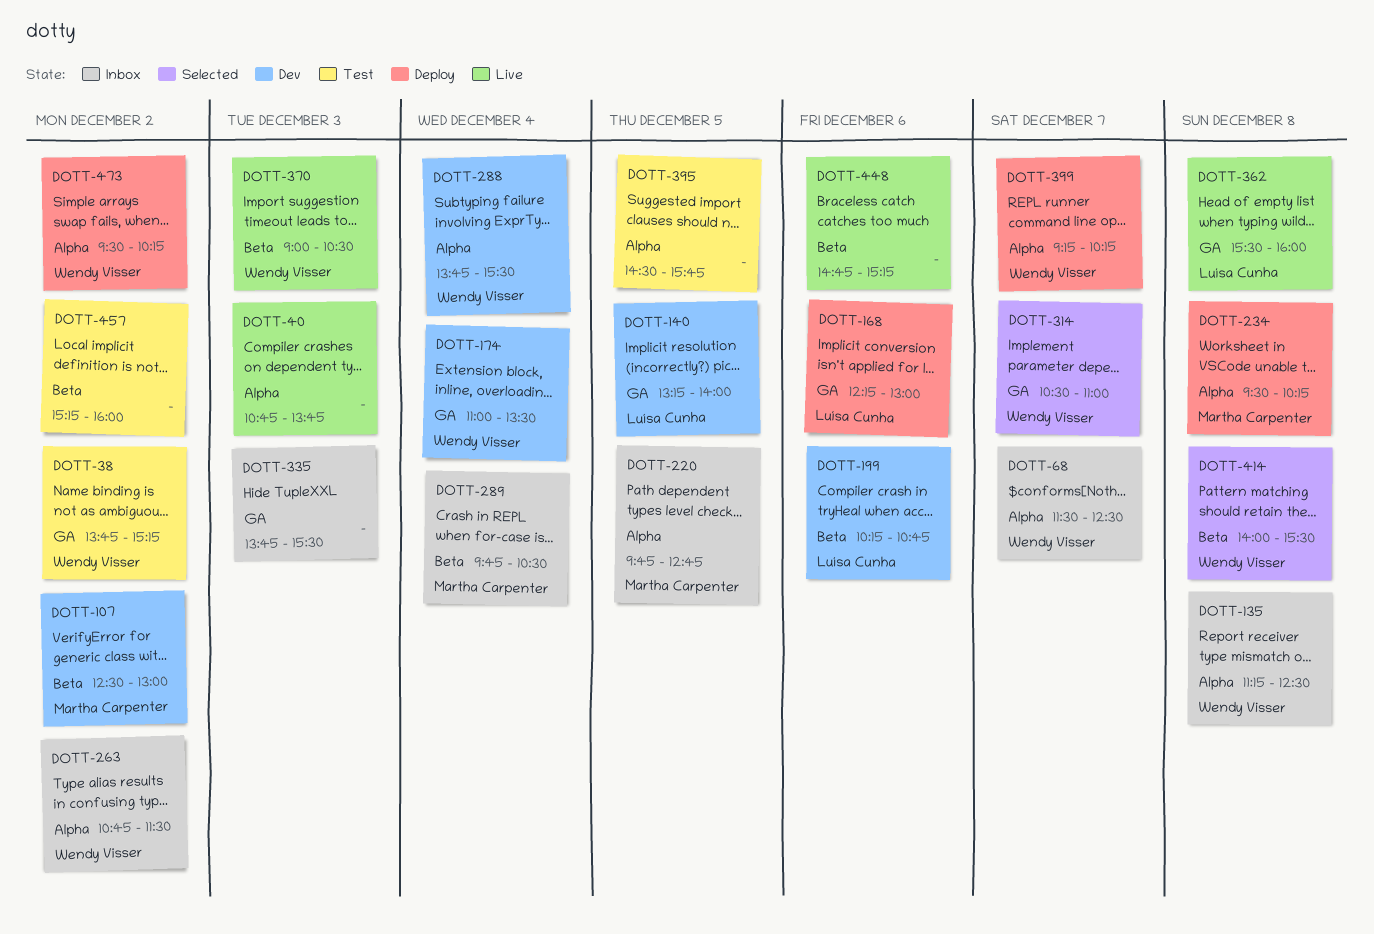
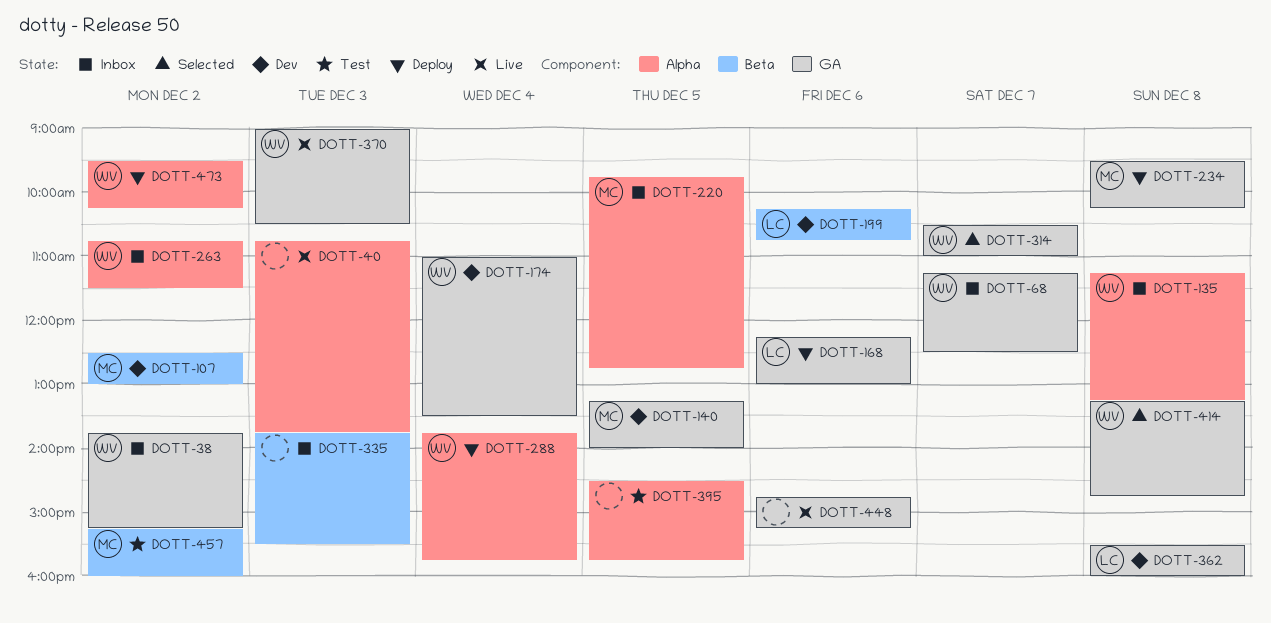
DOTT-38, status: Test -> Inbox
DOTT-68, label: Alpha -> GA
DOTT-68, begins: 11:30 -> 11:15
DOTT-135, ends: 12:30 -> 13:15
DOTT-140, owner: Luísa Cunha -> Martha Carpenter
DOTT-234, label: Alpha -> GA
DOTT-288, status: Dev -> Deploy
DOTT-288, ends: 15:30 -> 15:45
DOTT-289: present -> none
DOTT-335, label: GA -> Beta
DOTT-362, status: Live -> Dev
DOTT-370, label: Beta -> GA
DOTT-399: present -> none
DOTT-414, label: Beta -> GA
DOTT-414, begins: 14:00 -> 13:15
DOTT-414, ends: 15:30 -> 14:45
DOTT-448, label: Beta -> GA
DOTT-457, owner: none -> Martha Carpenter

